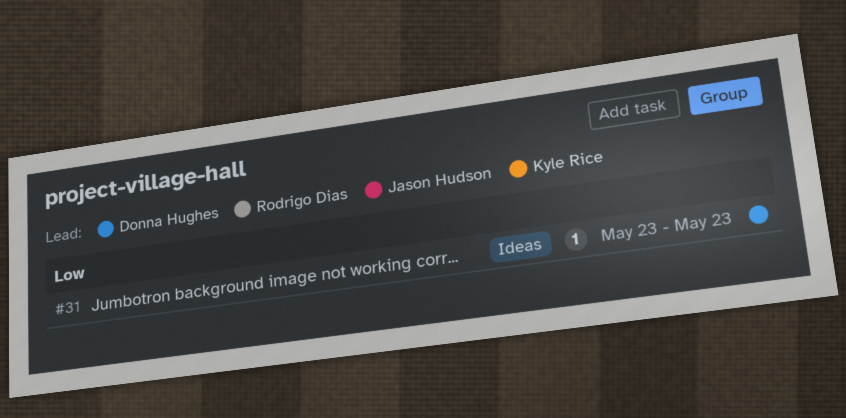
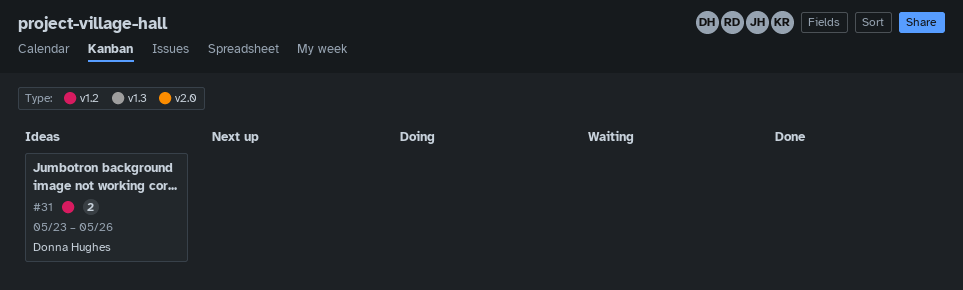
#31, estimate: 1 -> 2
#31, due: May 23 -> May 26

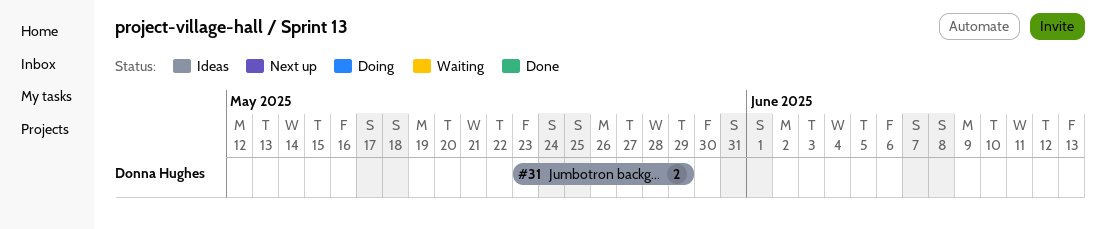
#31, due: May 26 -> May 29

